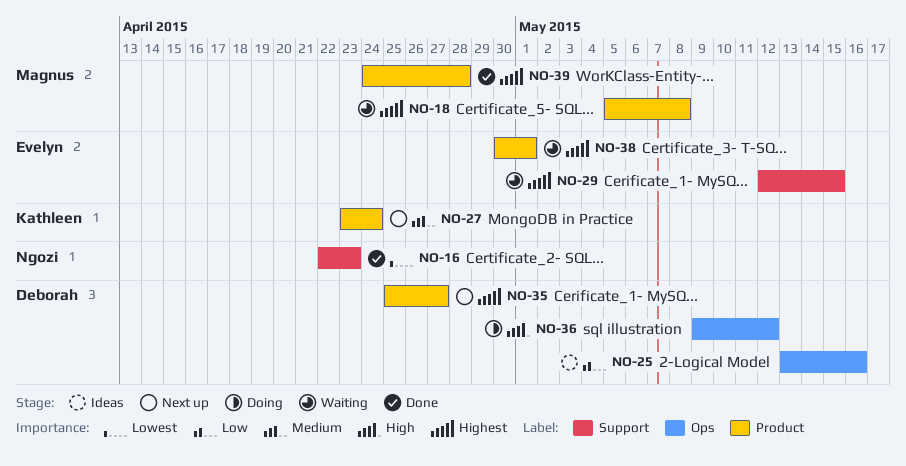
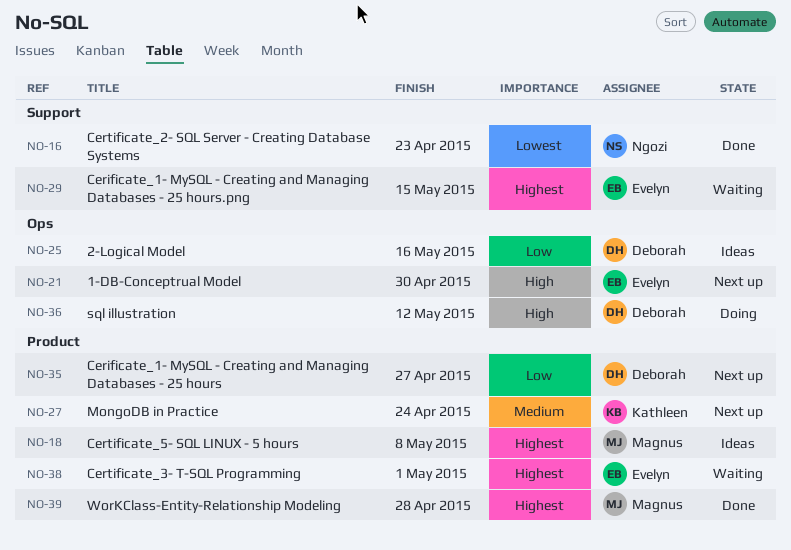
NO-18, status: Waiting -> Ideas
NO-21: none -> present
NO-35, priority: Highest -> Low

